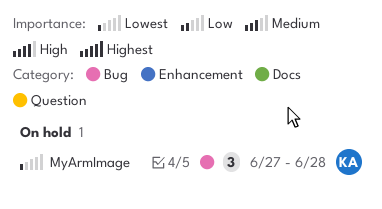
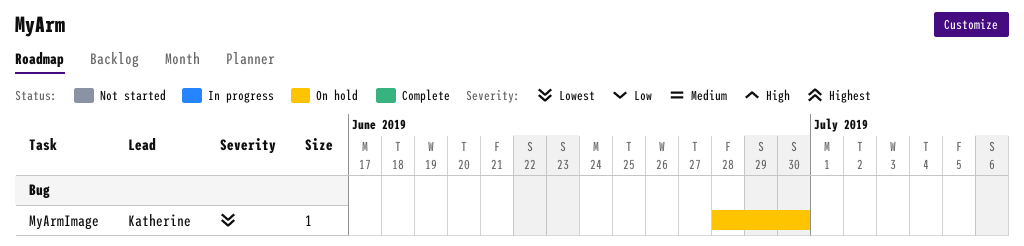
MyArmImage, estimate: 3 -> 1
MyArmImage, start: Jun 27 -> Jun 28
MyArmImage, due: Jun 28 -> Jun 30

